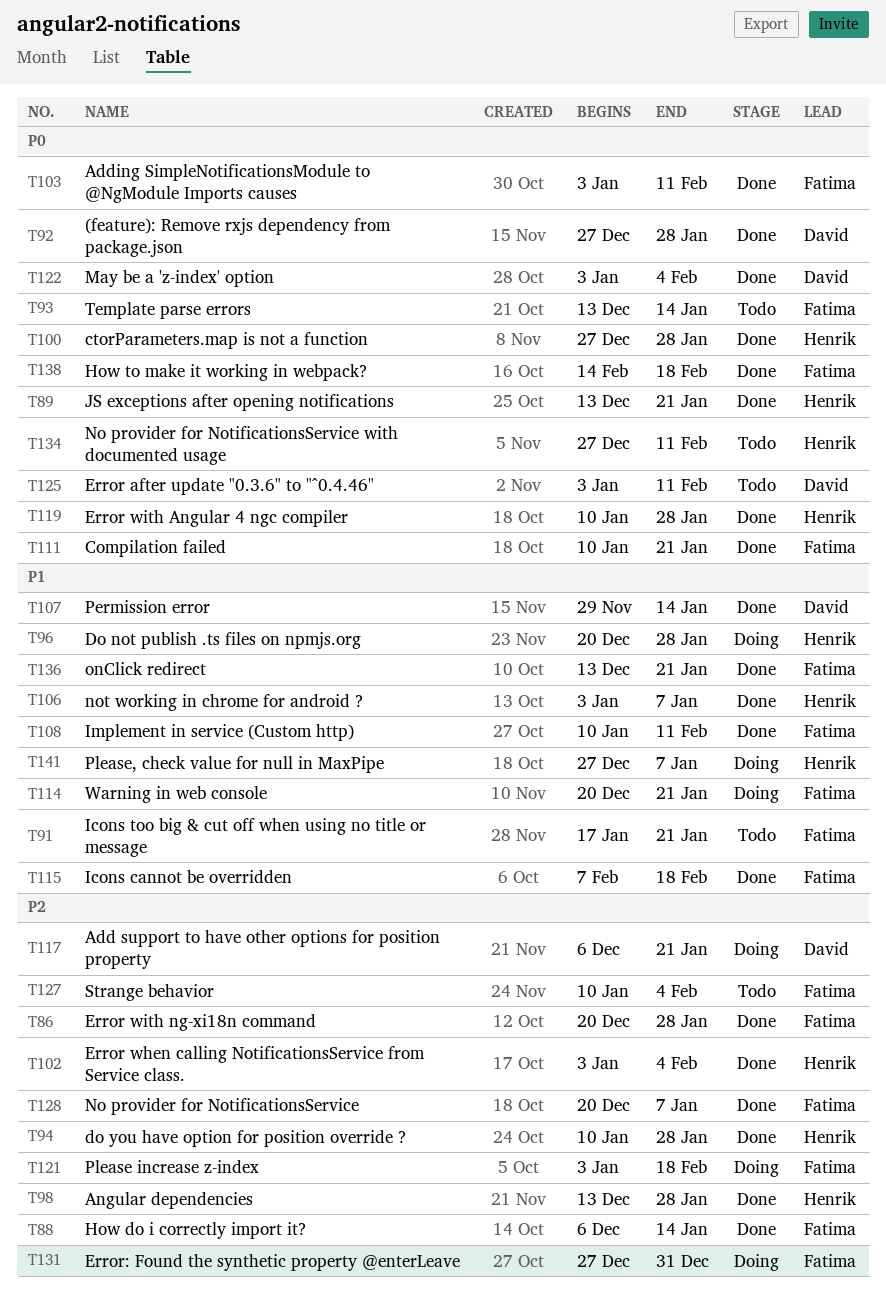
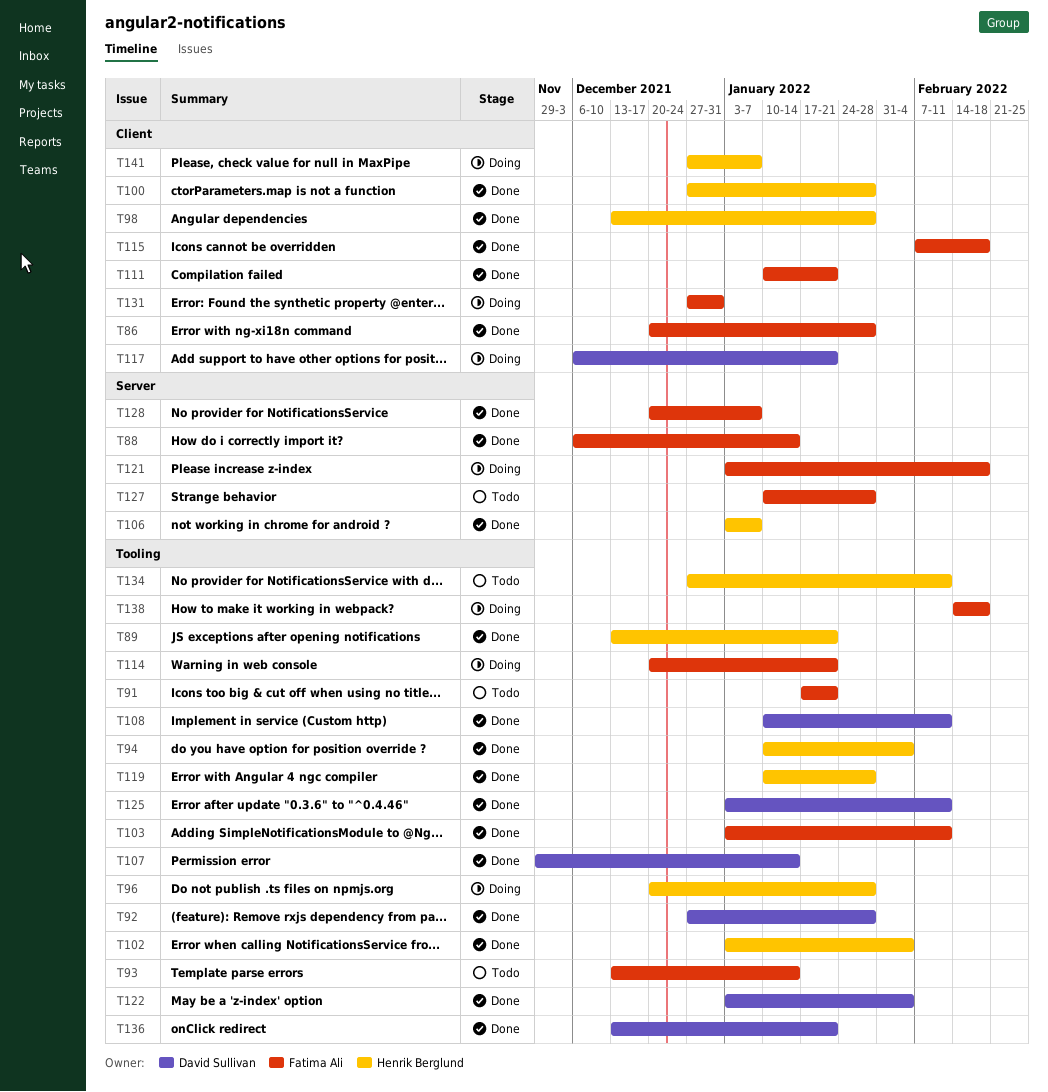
T94, due: Jan 28 -> Feb 4
T108, owner: Fatima Ali -> David Sullivan
T125, status: Todo -> Done
T127, due: Feb 4 -> Jan 28
T136, owner: Fatima Ali -> David Sullivan
T138, status: Done -> Doing

